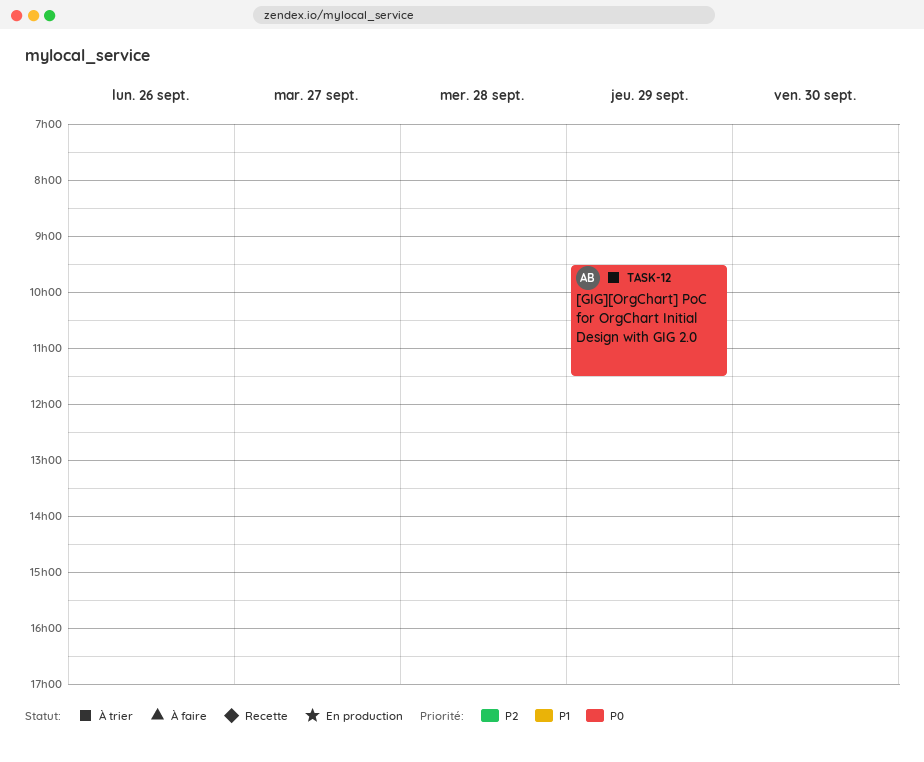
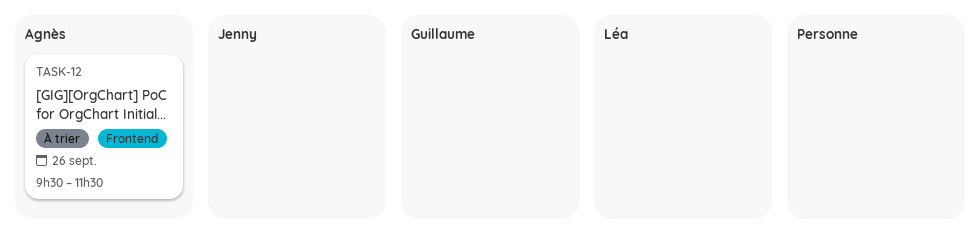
TASK-12, day: Sep 29 -> Sep 26

